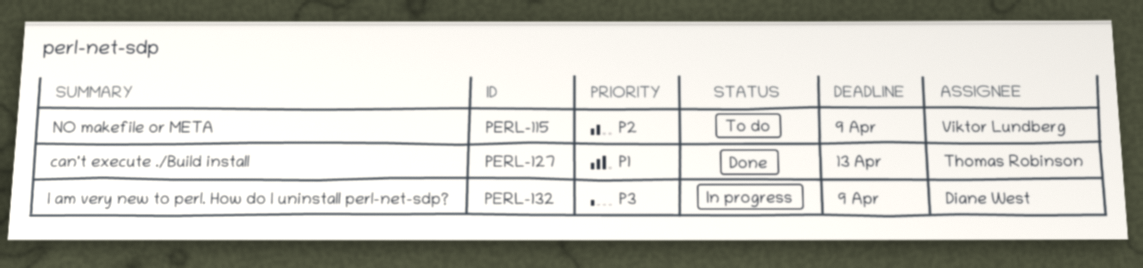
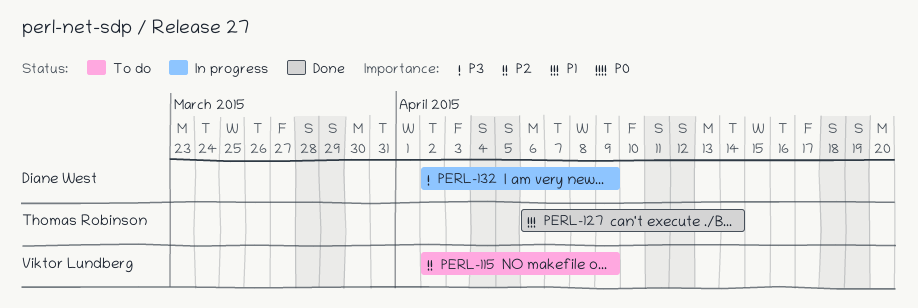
PERL-127, due: Apr 13 -> Apr 14

